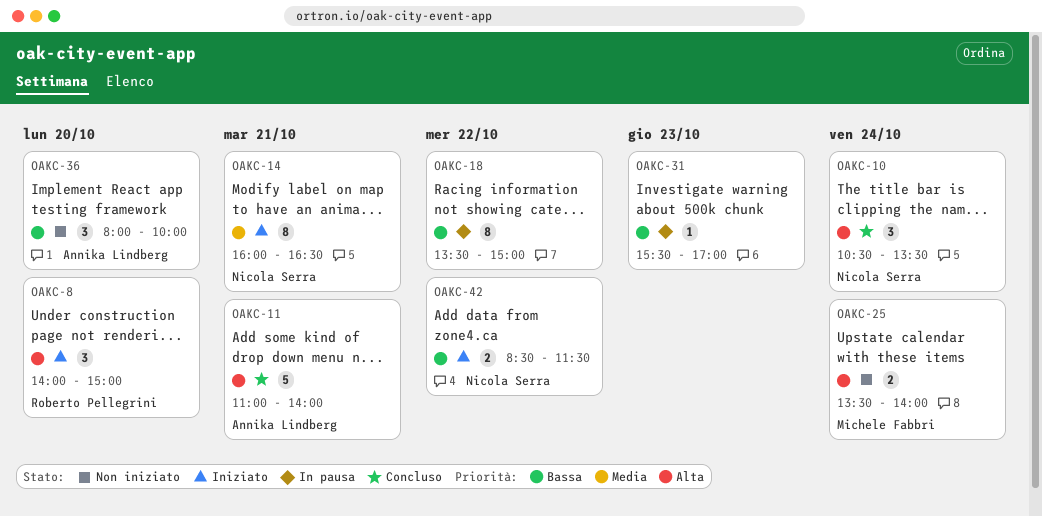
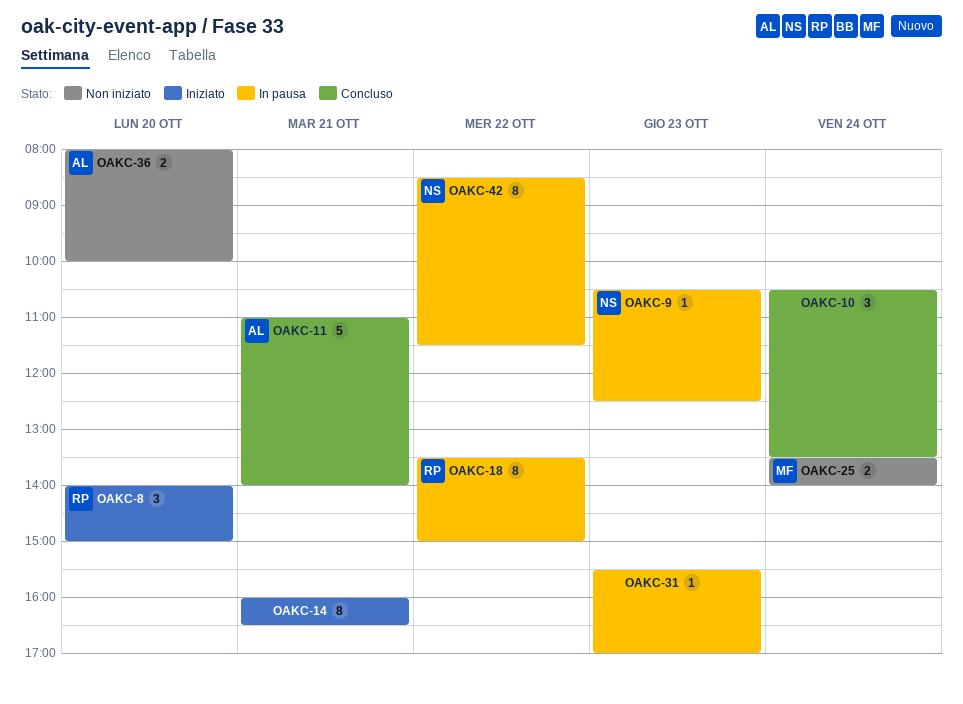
OAKC-9: none -> present
OAKC-10, owner: Nicola Serra -> none
OAKC-14, owner: Nicola Serra -> none
OAKC-18, owner: none -> Roberto Pellegrini
OAKC-36, estimate: 3 -> 2
OAKC-42, status: Iniziato -> In pausa
OAKC-42, estimate: 2 -> 8

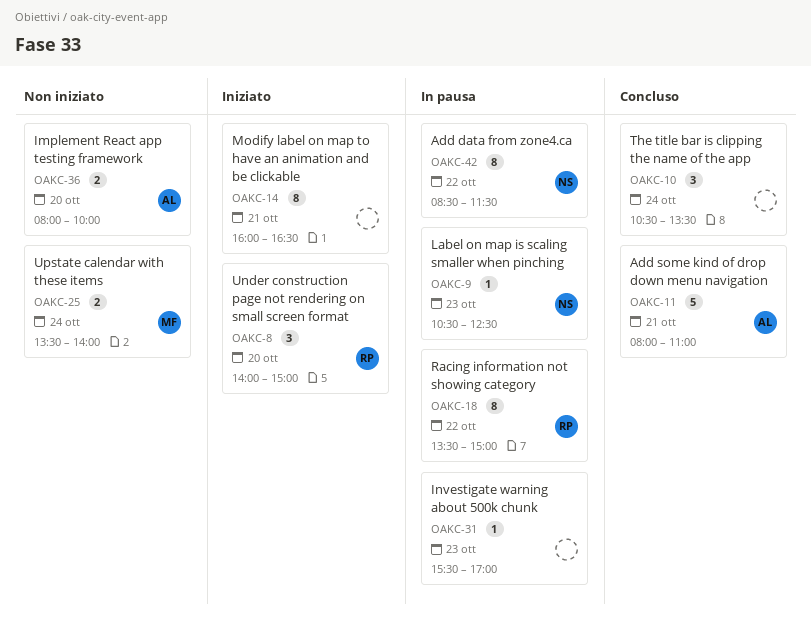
OAKC-11, begins: 11:00 -> 08:00
OAKC-11, ends: 14:00 -> 11:00

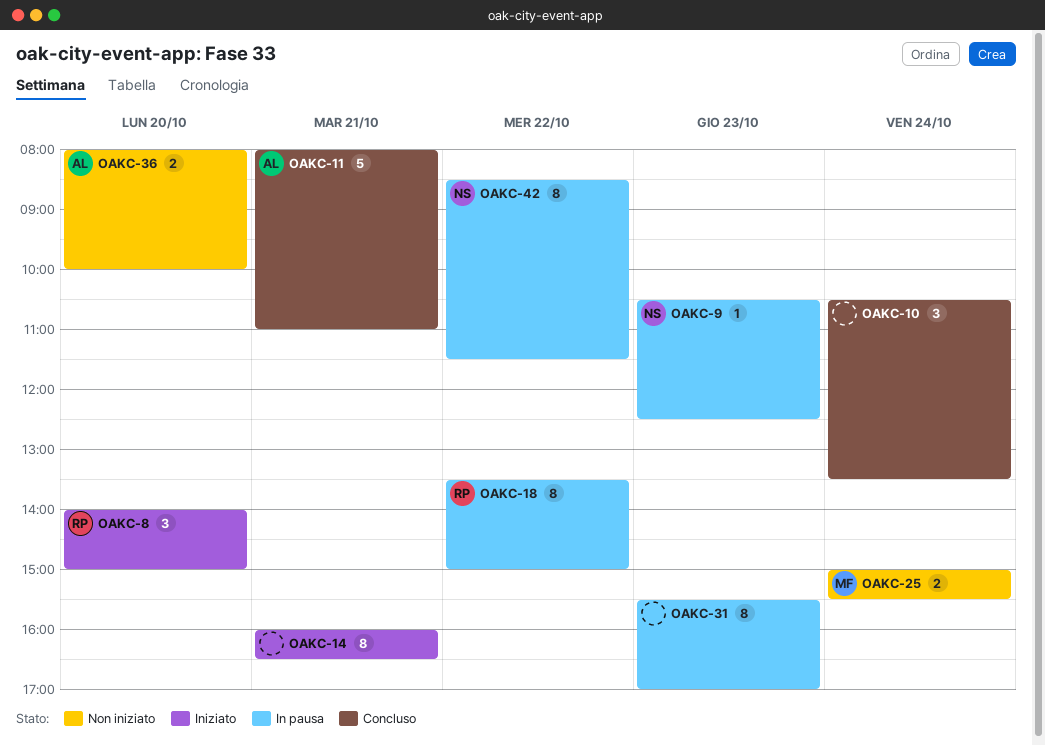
OAKC-25, begins: 13:30 -> 15:00
OAKC-25, ends: 14:00 -> 15:30
OAKC-31, estimate: 1 -> 8

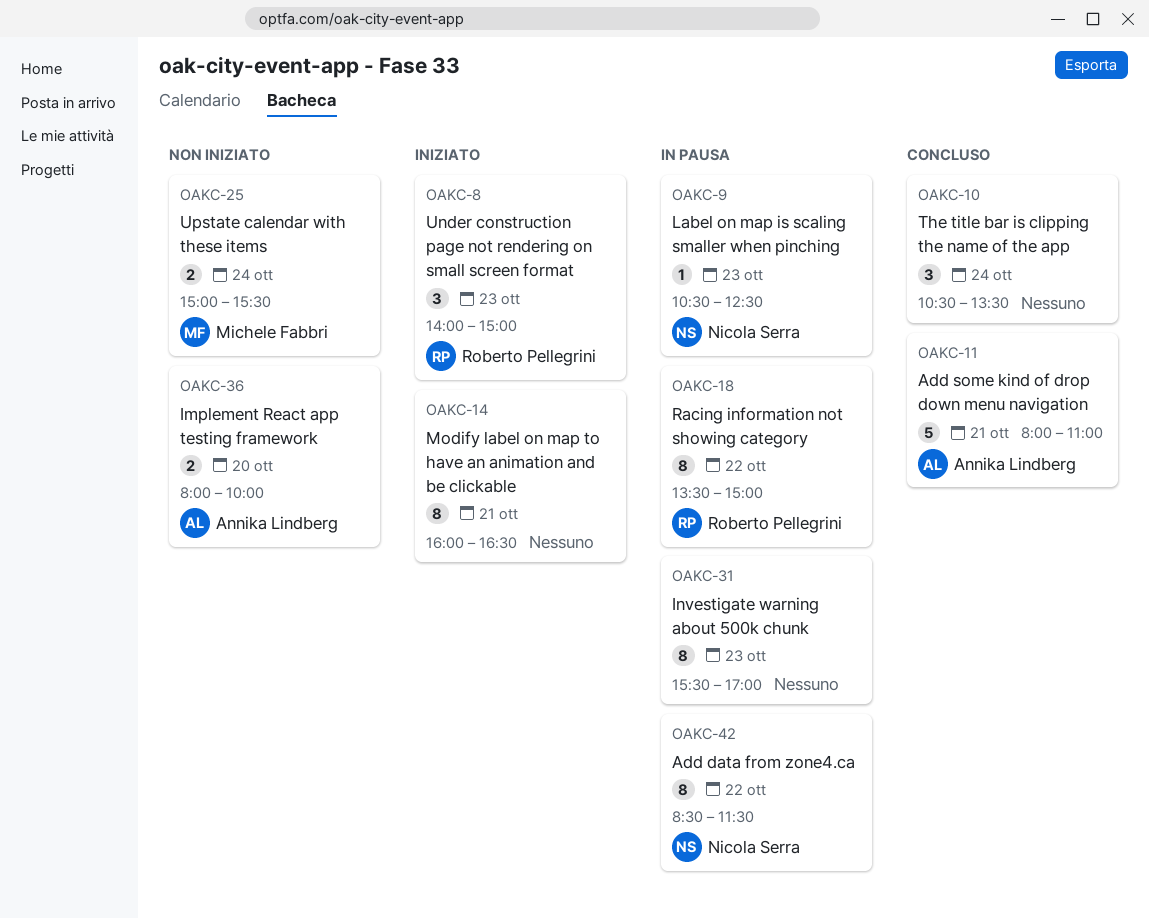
OAKC-8, day: Oct 20 -> Oct 23

